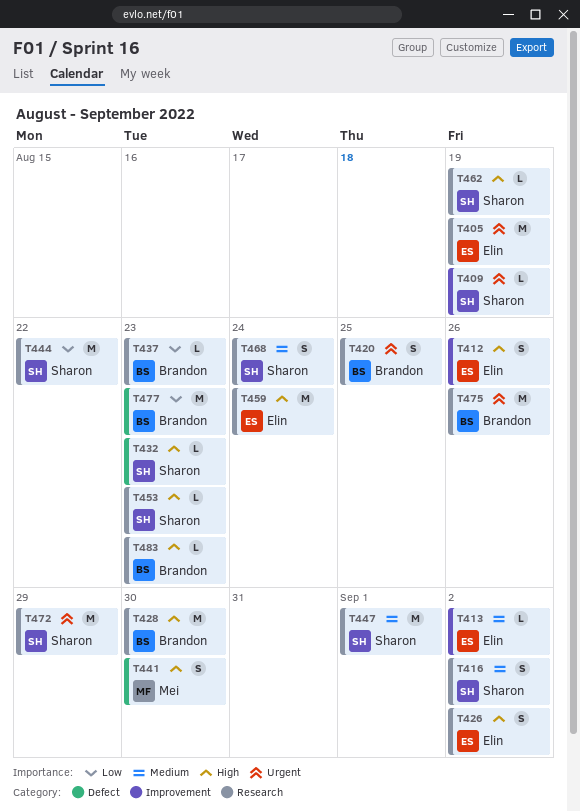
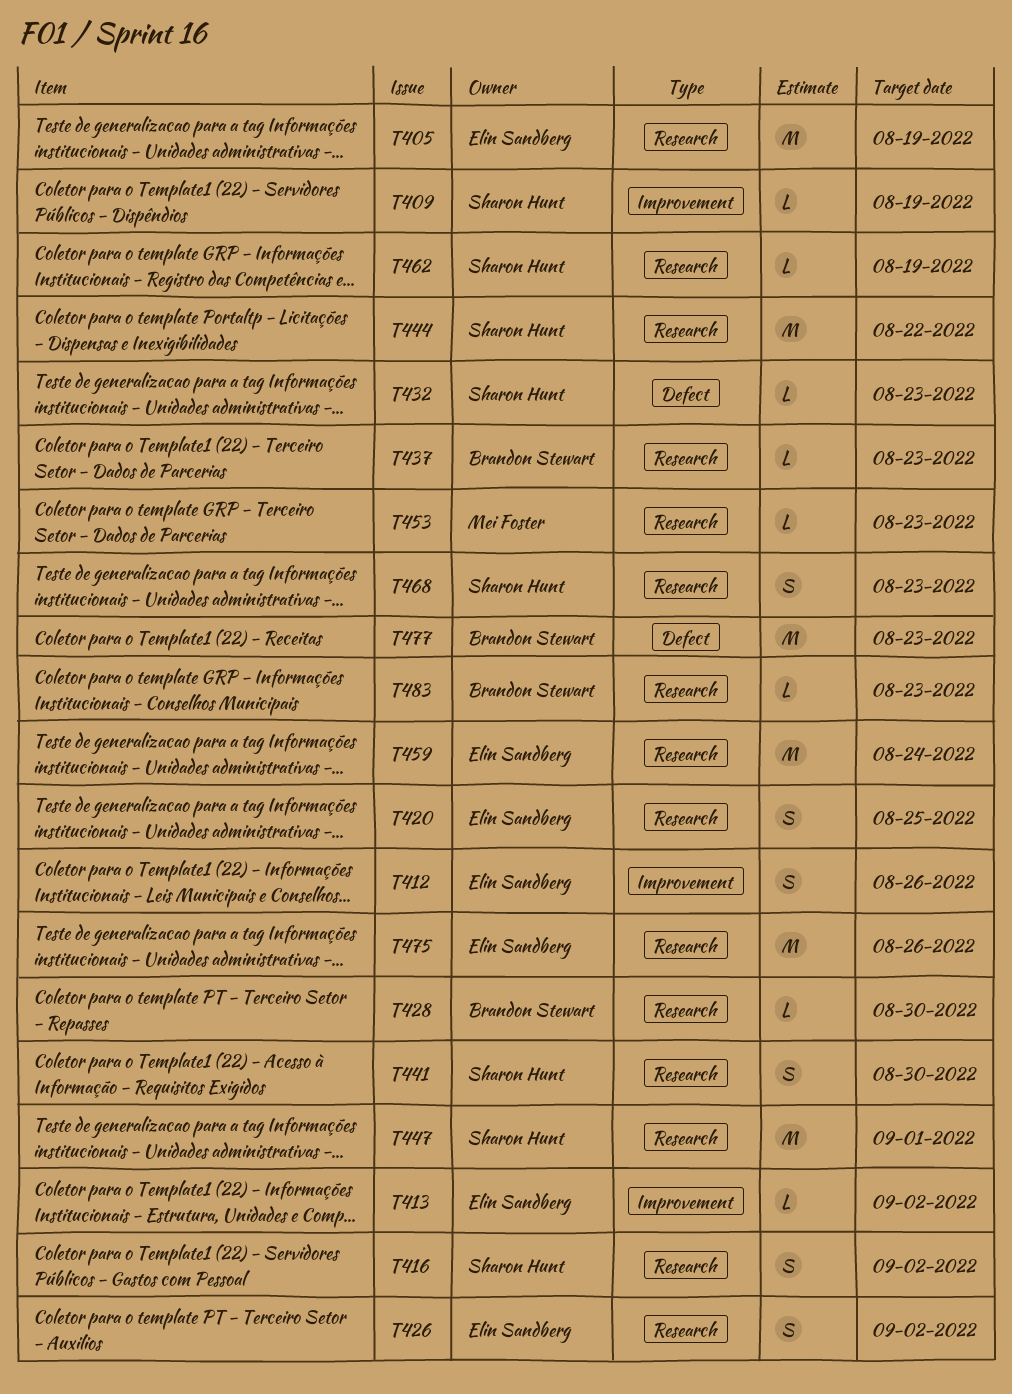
T420, owner: Brandon Stewart -> Elin Sandberg
T428, estimate: M -> L
T441, owner: Mei Foster -> Sharon Hunt
T441, label: Defect -> Research
T453, owner: Sharon Hunt -> Mei Foster
T468, due: Aug 24 -> Aug 23
T472: present -> none
T475, owner: Brandon Stewart -> Elin Sandberg

